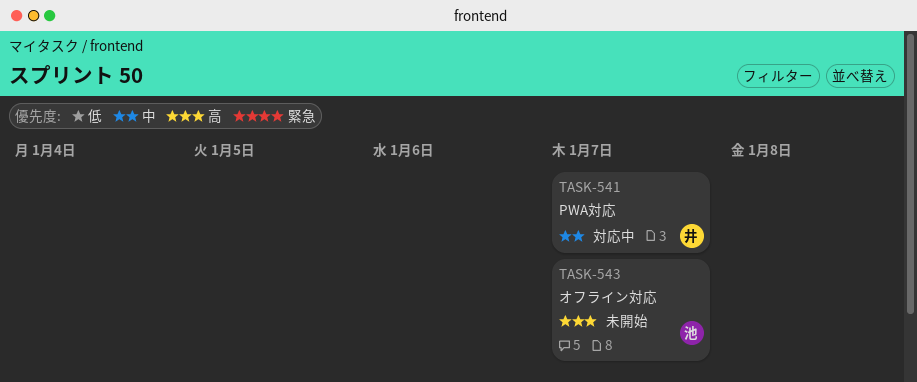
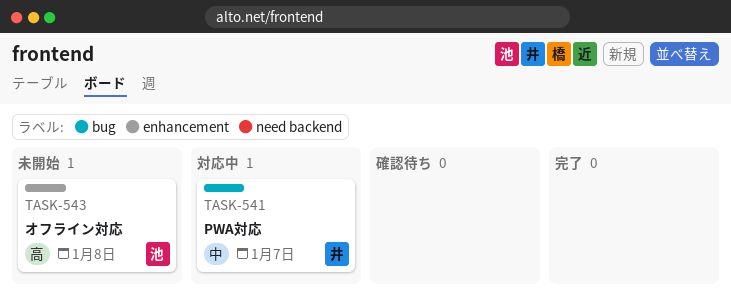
TASK-543, due: Jan 7 -> Jan 8

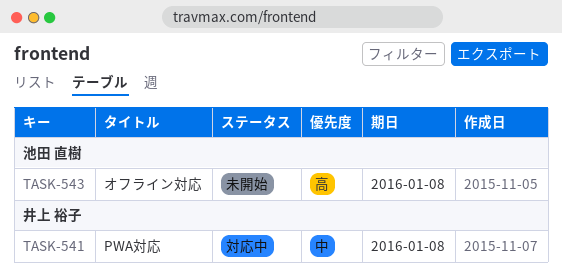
TASK-541, due: Jan 7 -> Jan 8

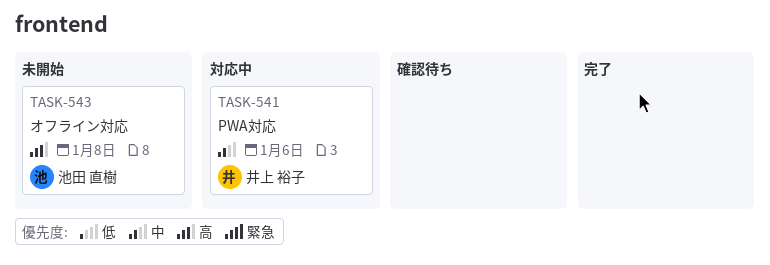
TASK-541, due: Jan 8 -> Jan 6

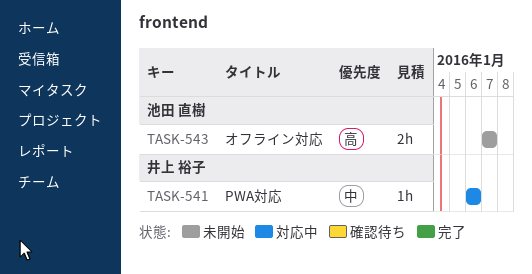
TASK-543, due: Jan 8 -> Jan 7

